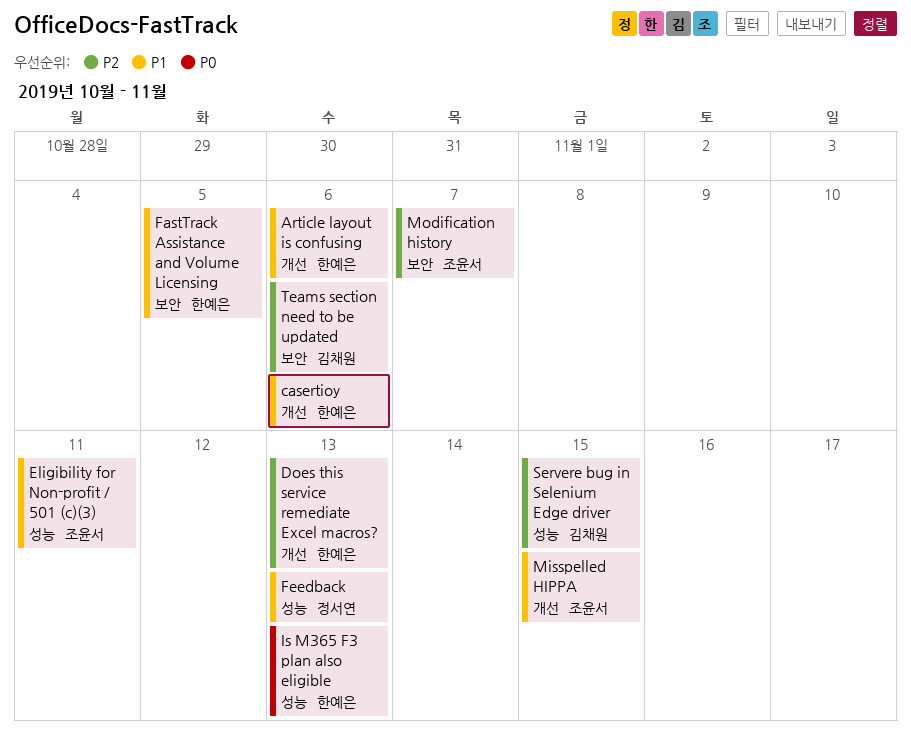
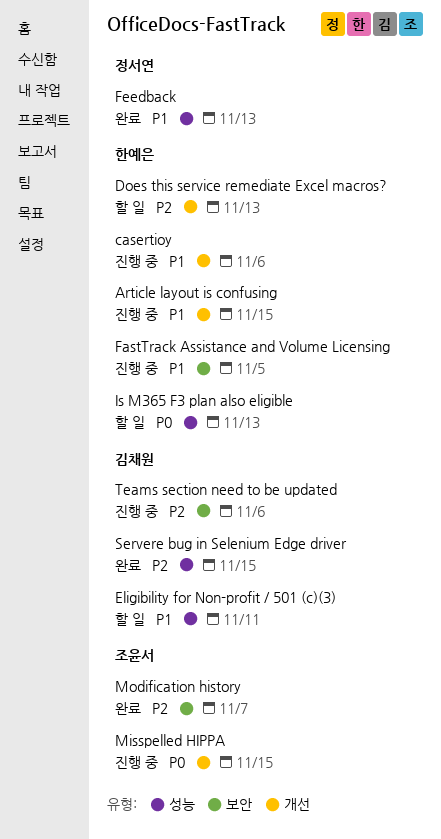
Article layout is confusing, due: Nov 6 -> Nov 15
Eligibility for Non-profit / 501 (c)(3), owner: 조윤서 -> 김채원
Misspelled HIPPA, priority: P1 -> P0

